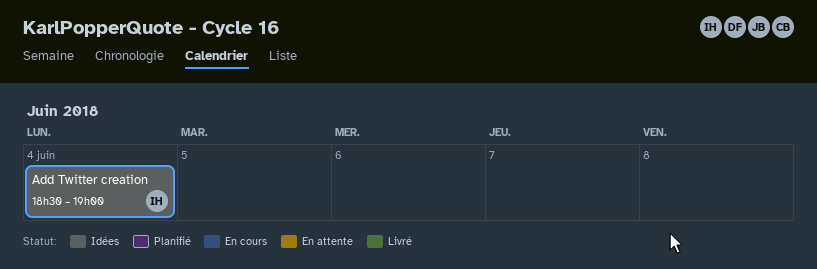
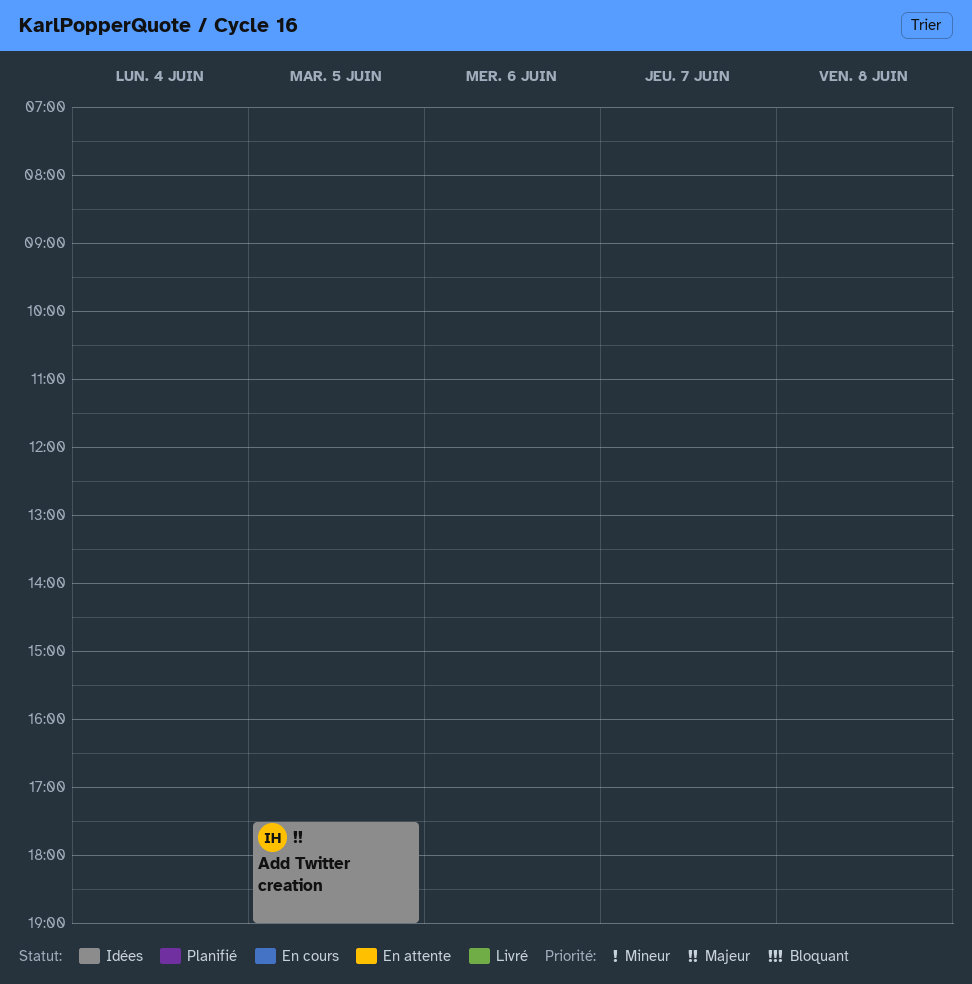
Add Twitter creation, day: Jun 4 -> Jun 5
Add Twitter creation, begins: 18:30 -> 17:30

